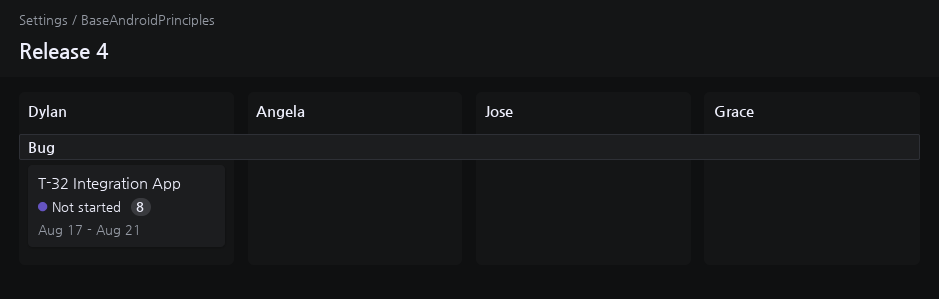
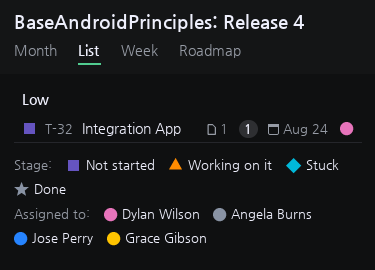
T-32, estimate: 8 -> 1
T-32, due: Aug 21 -> Aug 24

